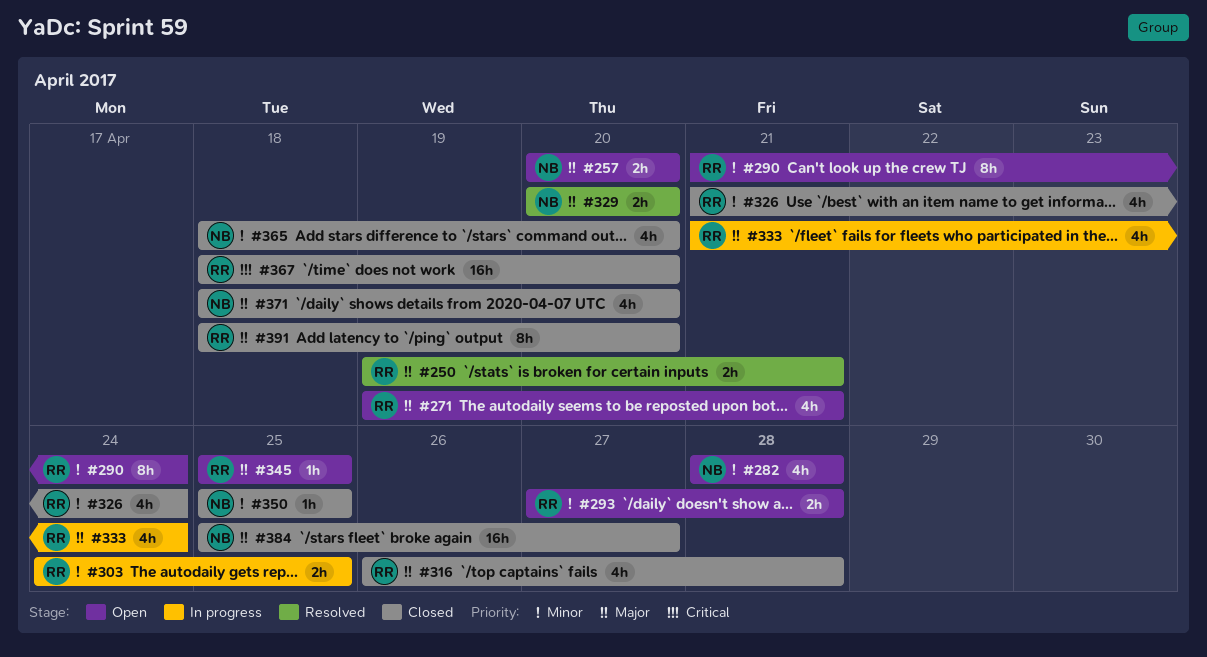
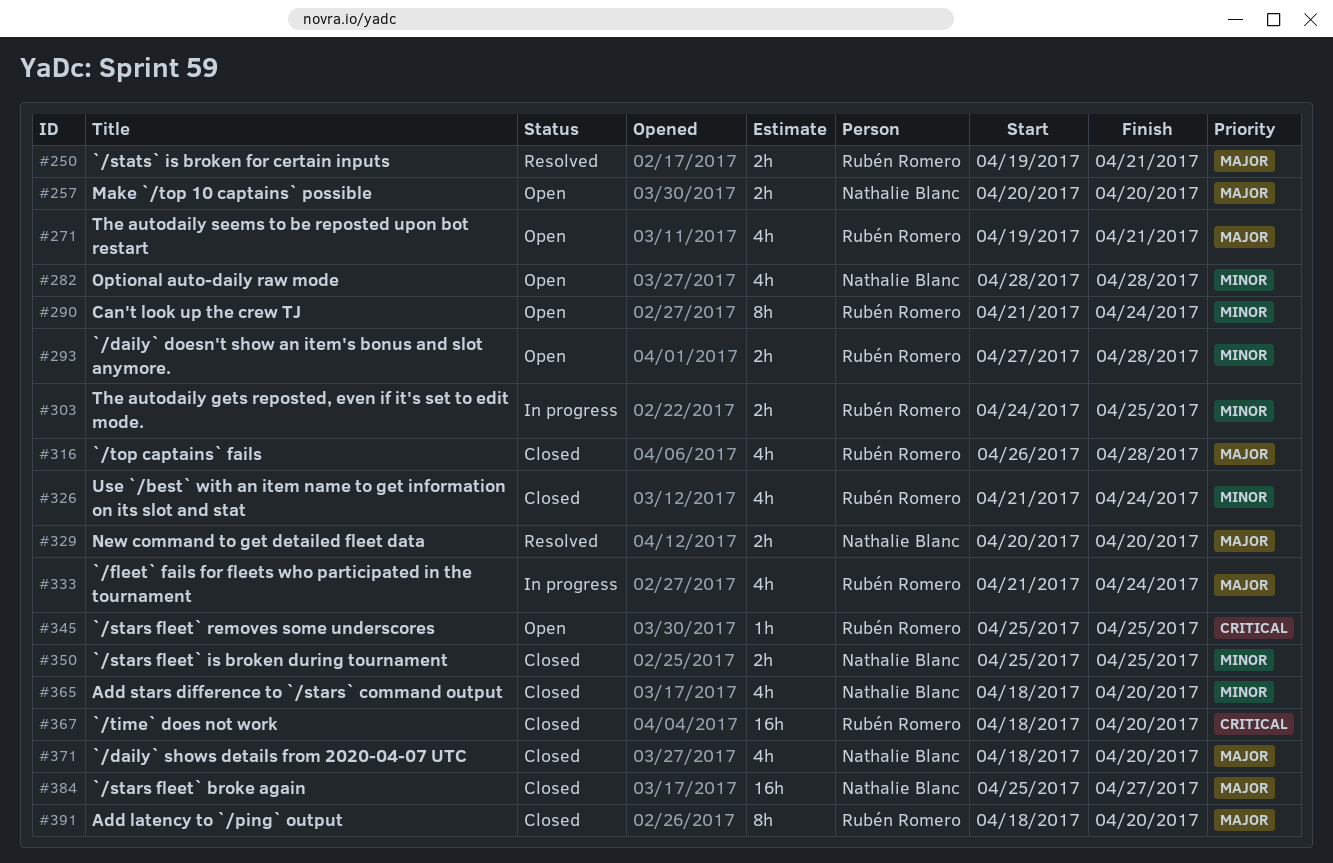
#345, priority: Major -> Critical
#350, estimate: 1h -> 2h

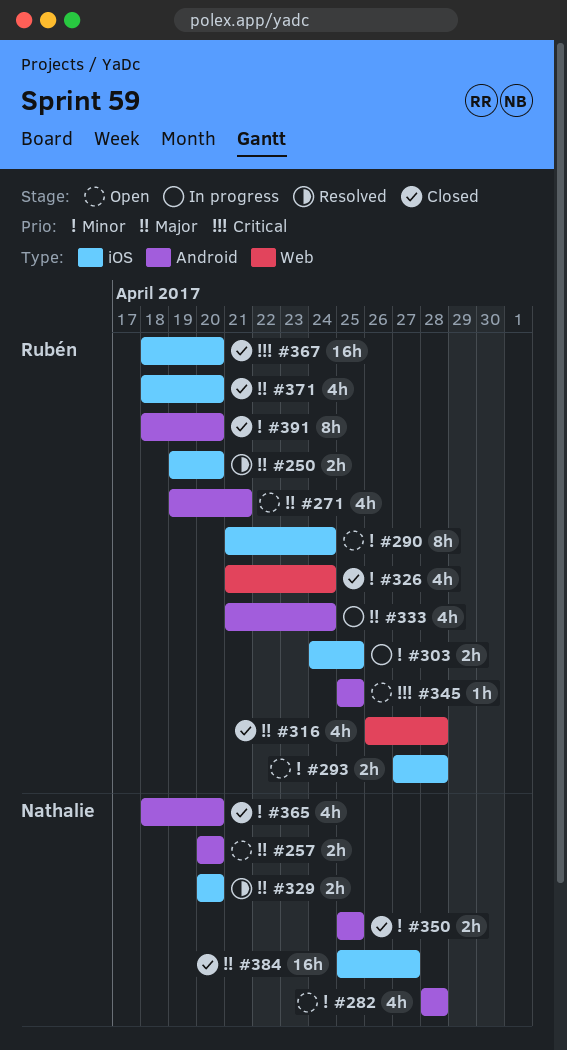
#250, due: Apr 21 -> Apr 20
#371, owner: Nathalie Blanc -> Rubén Romero
#391, priority: Major -> Minor

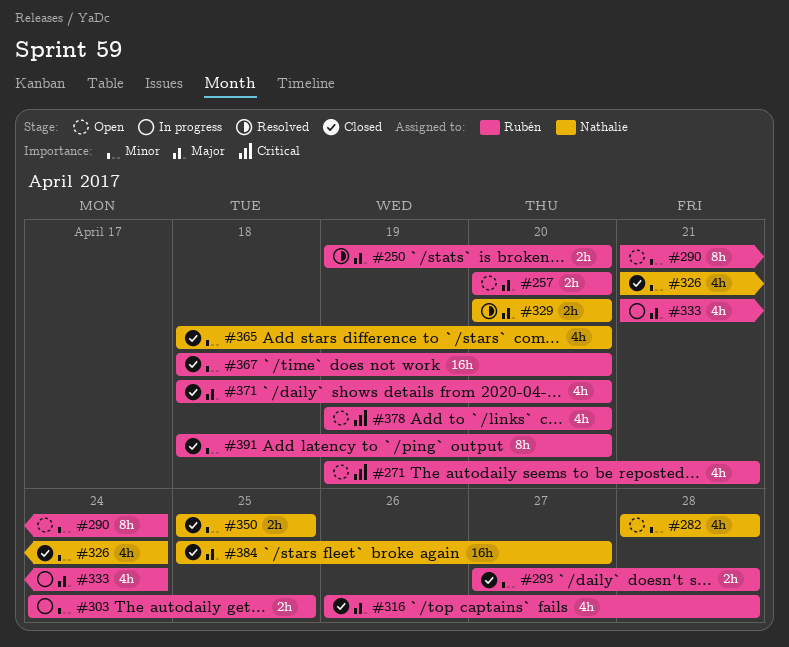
#257, owner: Nathalie -> Rubén
#271, priority: Major -> Critical
#293, status: Open -> Closed
#326, owner: Rubén -> Nathalie
#345: present -> none
#367, priority: Critical -> Minor
#378: none -> present

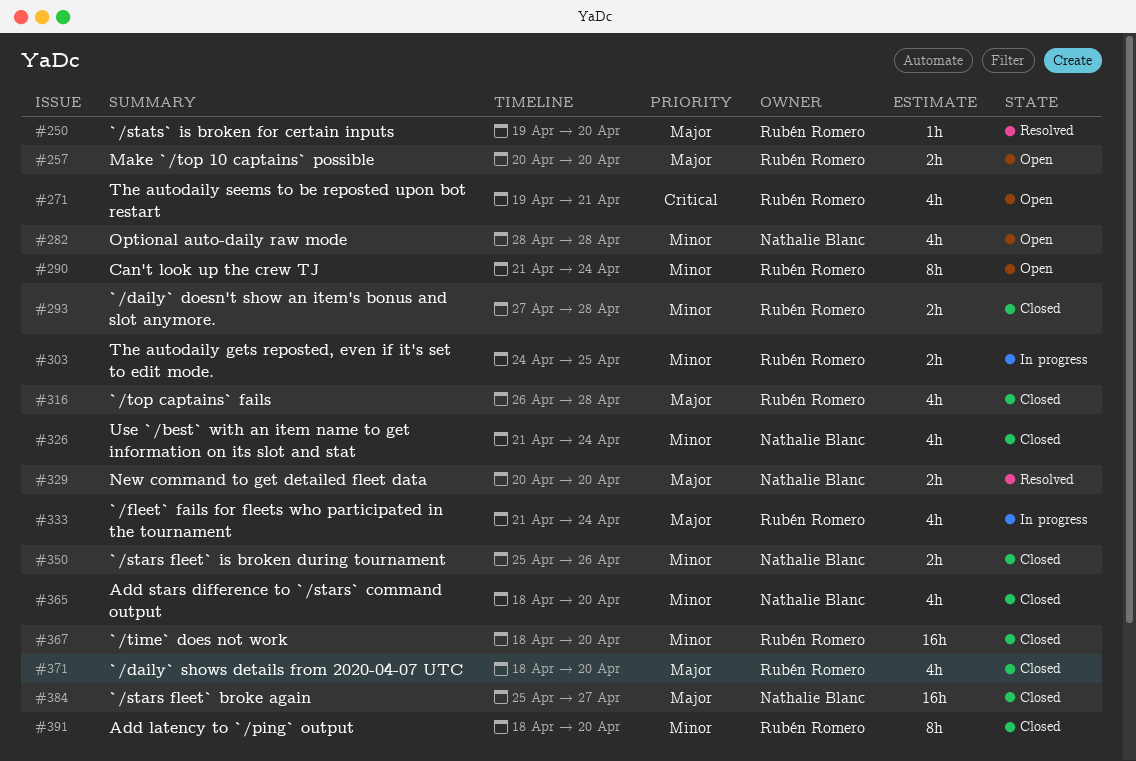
#250, estimate: 2h -> 1h
#350, due: Apr 25 -> Apr 26
#378: present -> none

